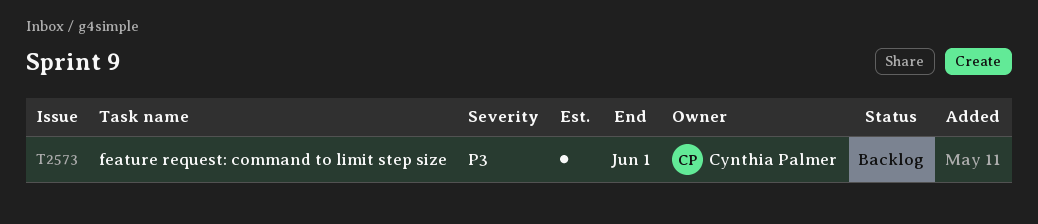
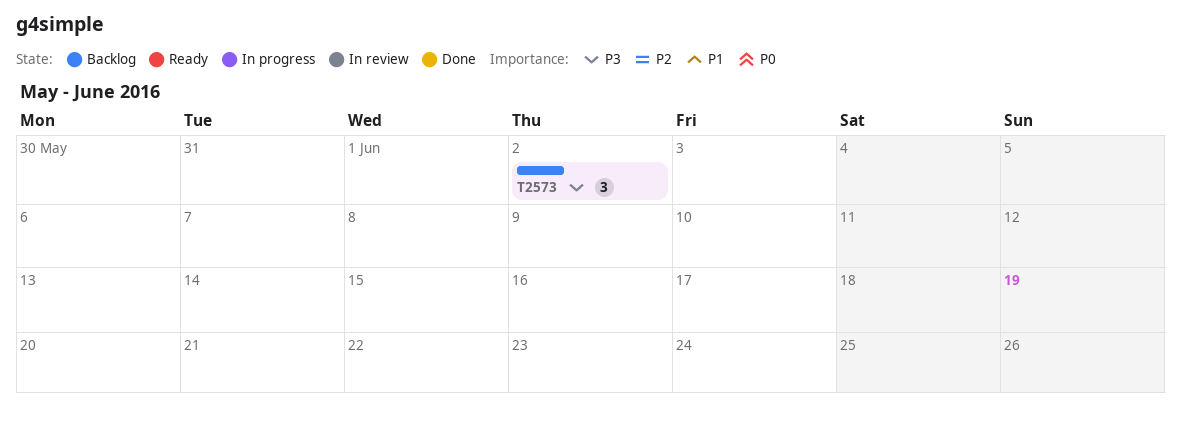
T2573, estimate: 1 -> 3
T2573, due: Jun 1 -> Jun 2

